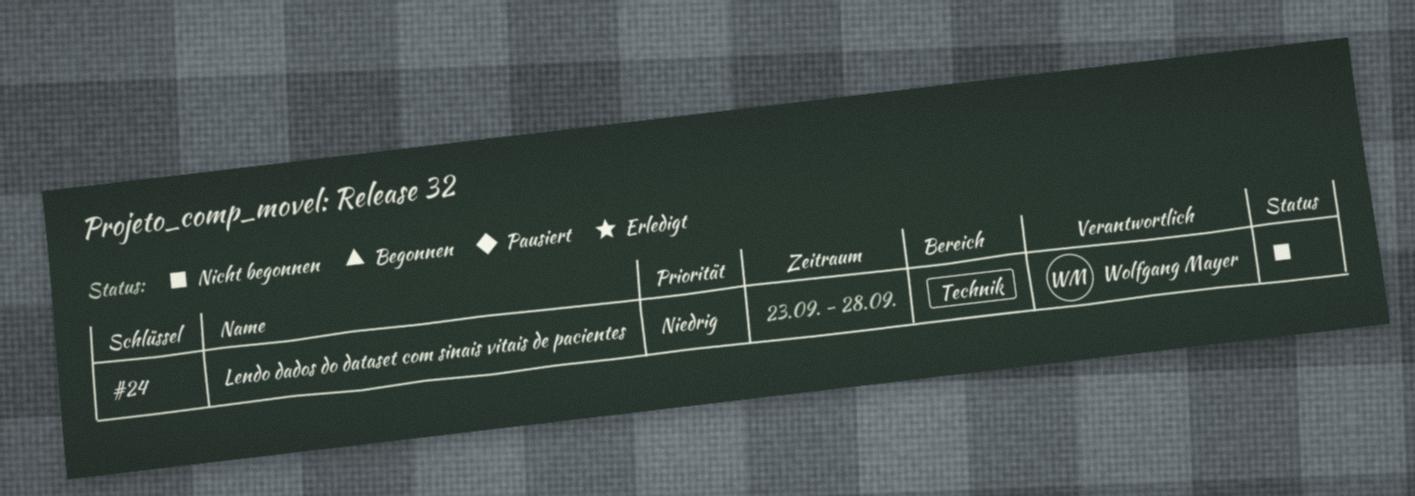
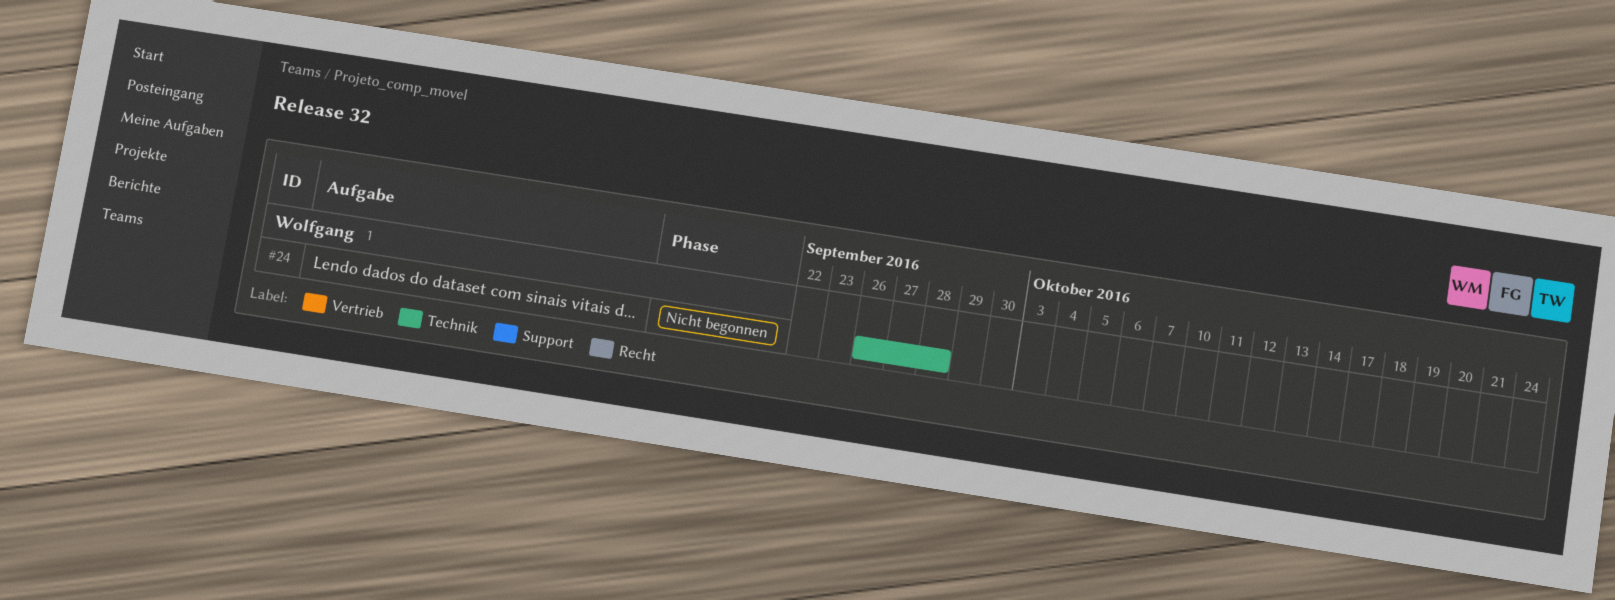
#24, start: Sep 23 -> Sep 26

